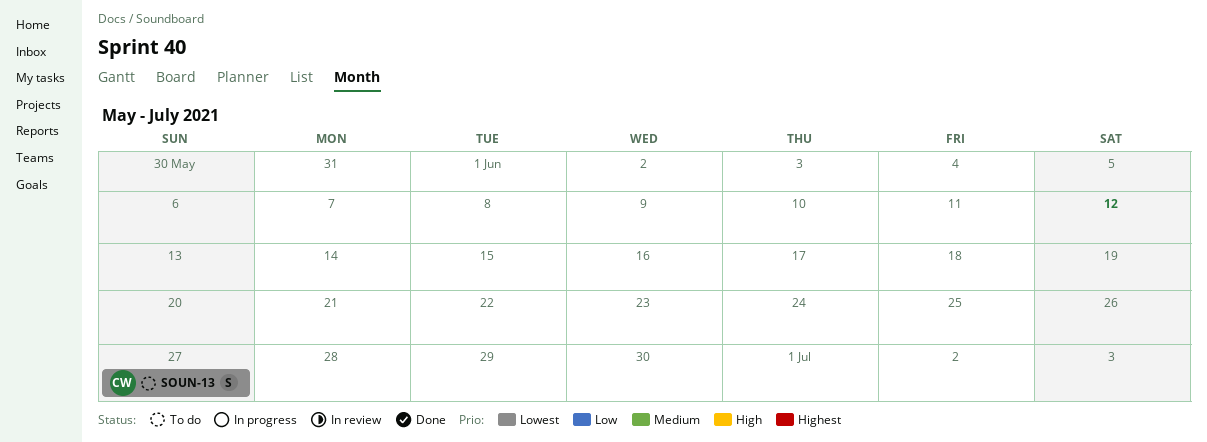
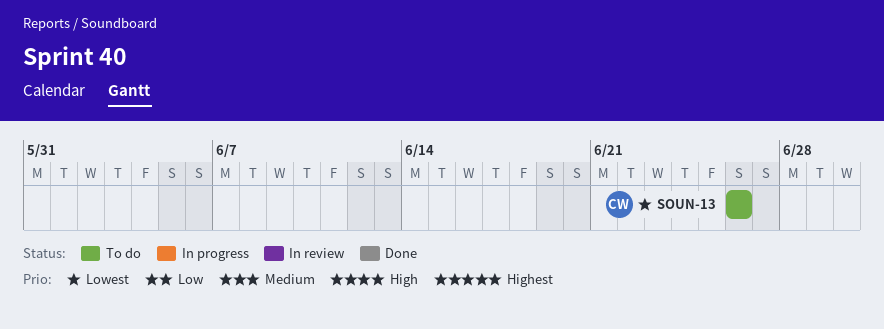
SOUN-13, start: Jun 27 -> Jun 26
SOUN-13, due: Jun 27 -> Jun 26

